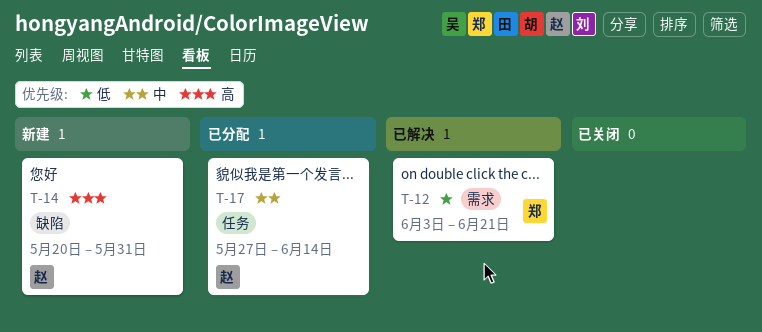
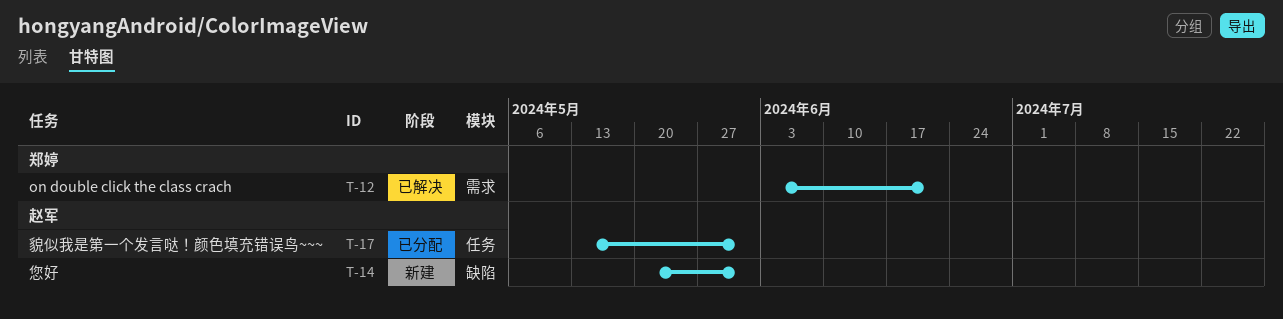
T-17, start: May 27 -> May 13
T-17, due: Jun 14 -> May 31

